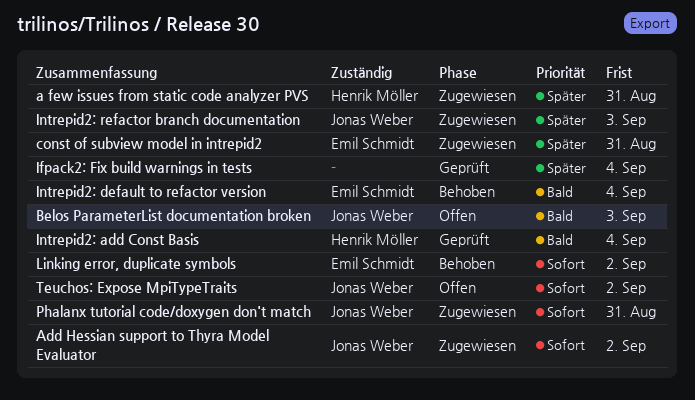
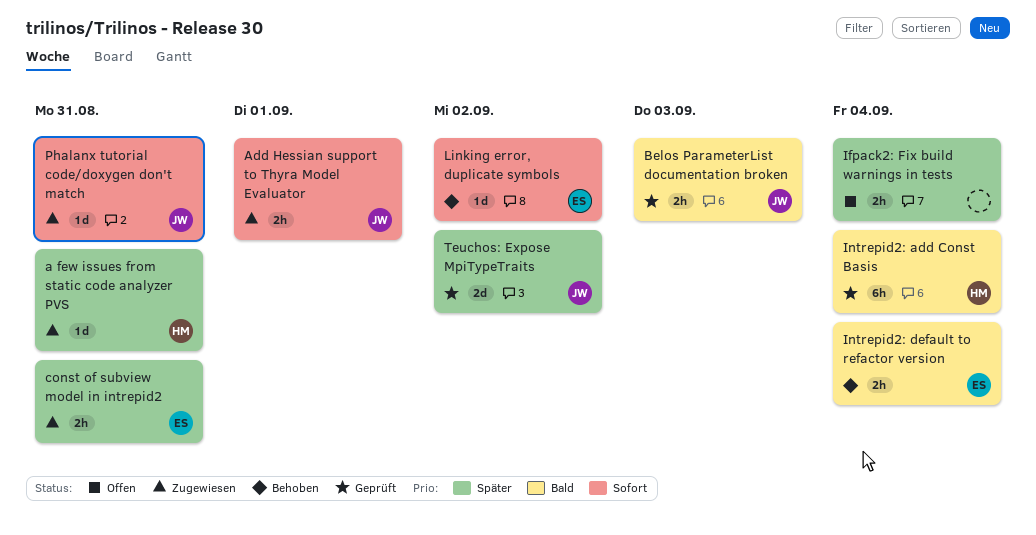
Add Hessian support to Thyra Model Evaluator, due: Sep 2 -> Sep 1
Belos ParameterList documentation broken, status: Offen -> Geprüft
Ifpack2: Fix build warnings in tests, status: Geprüft -> Offen
Intrepid2: refactor branch documentation: present -> none
Teuchos: Expose MpiTypeTraits, status: Offen -> Geprüft
Teuchos: Expose MpiTypeTraits, priority: Sofort -> Später

